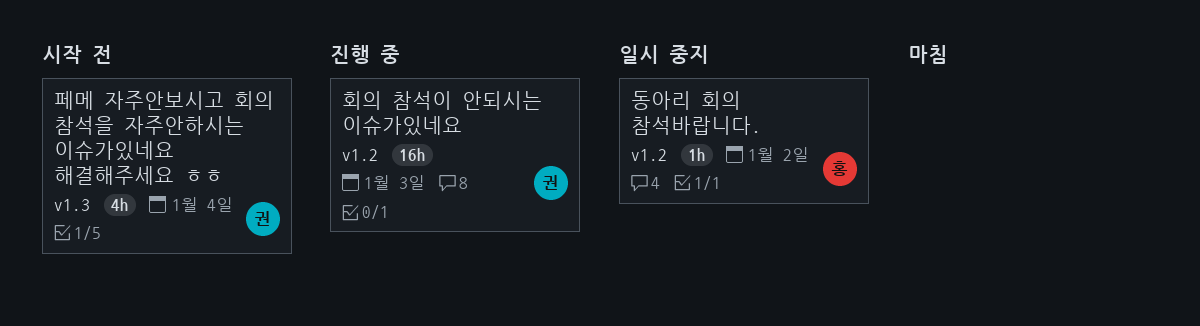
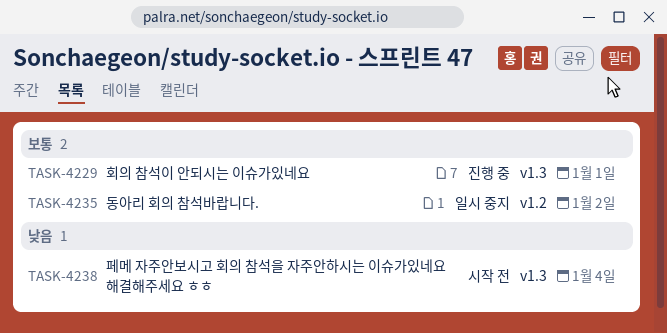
회의 참석이 안되시는 이슈가있네요, label: v1.2 -> v1.3
회의 참석이 안되시는 이슈가있네요, due: Jan 3 -> Jan 1

